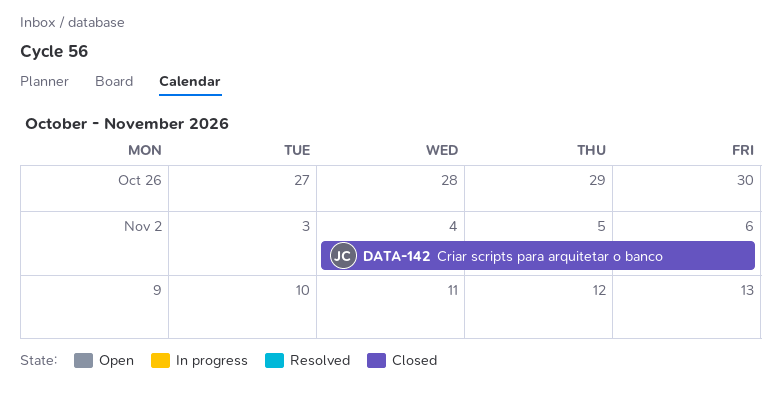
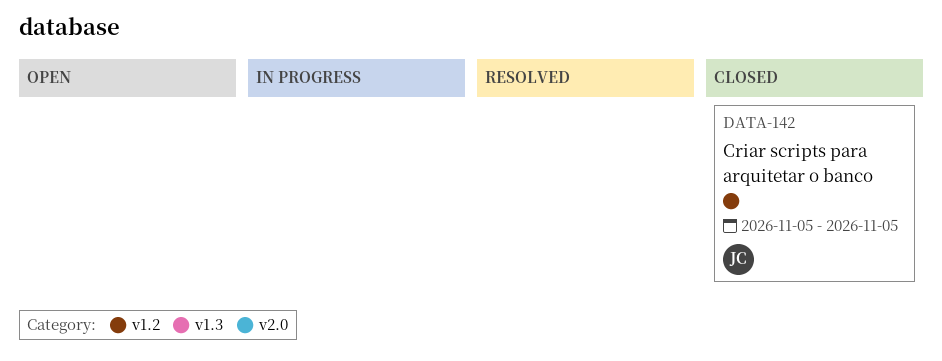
DATA-142, start: Nov 4 -> Nov 5
DATA-142, due: Nov 6 -> Nov 5

